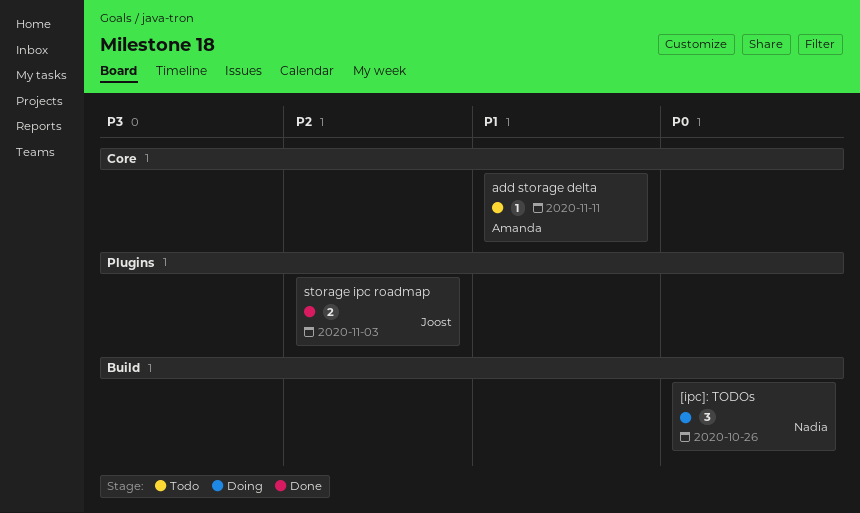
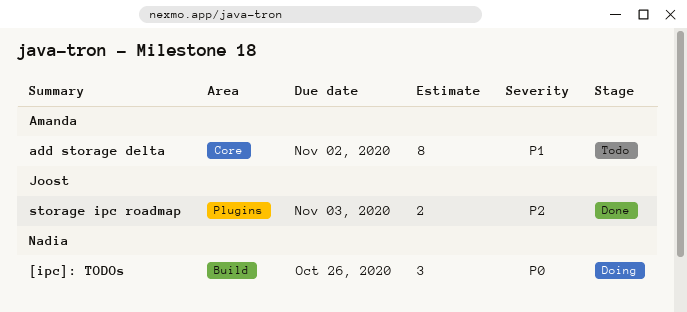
add storage delta, estimate: 1 -> 8
add storage delta, due: Nov 11 -> Nov 2

